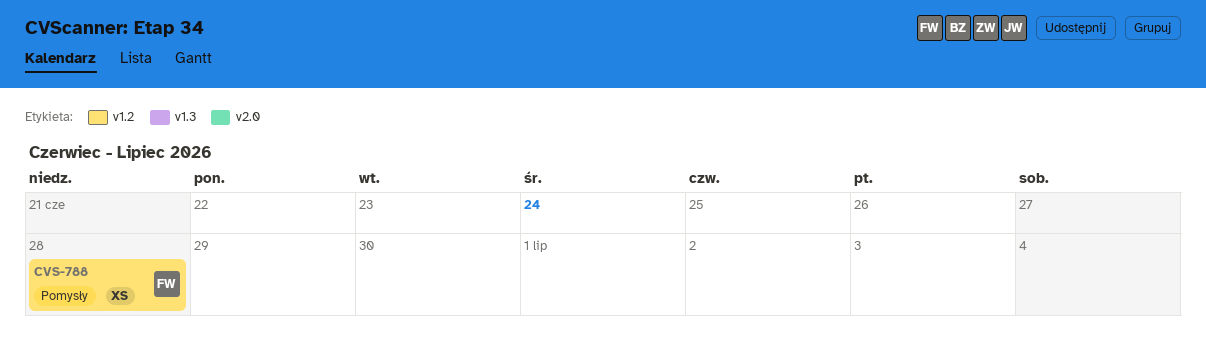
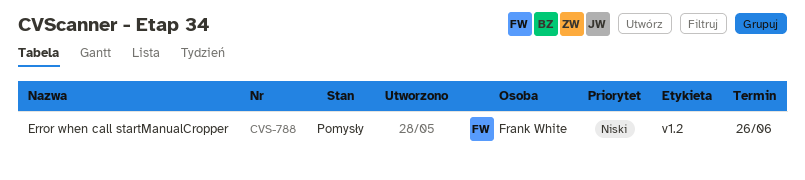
CVS-788, due: Jun 28 -> Jun 26

